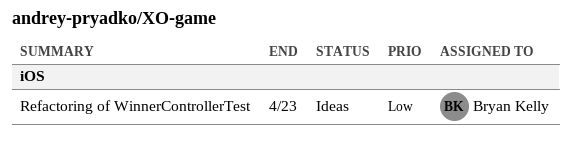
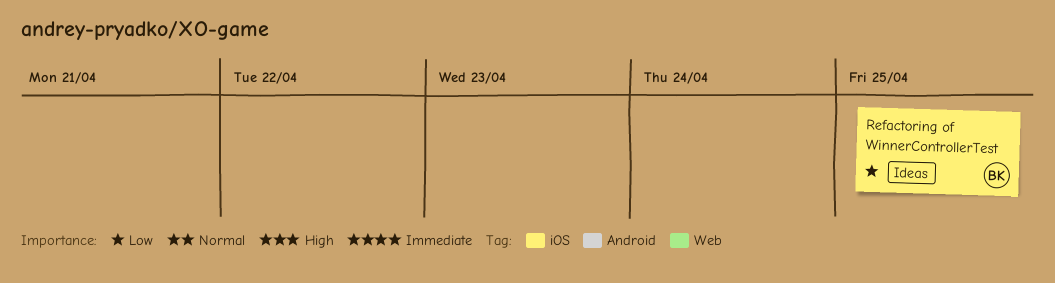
Refactoring of WinnerControllerTest, due: Apr 23 -> Apr 25

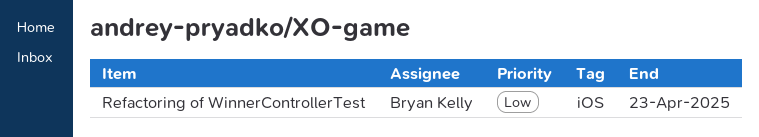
Refactoring of WinnerControllerTest, due: Apr 25 -> Apr 23

